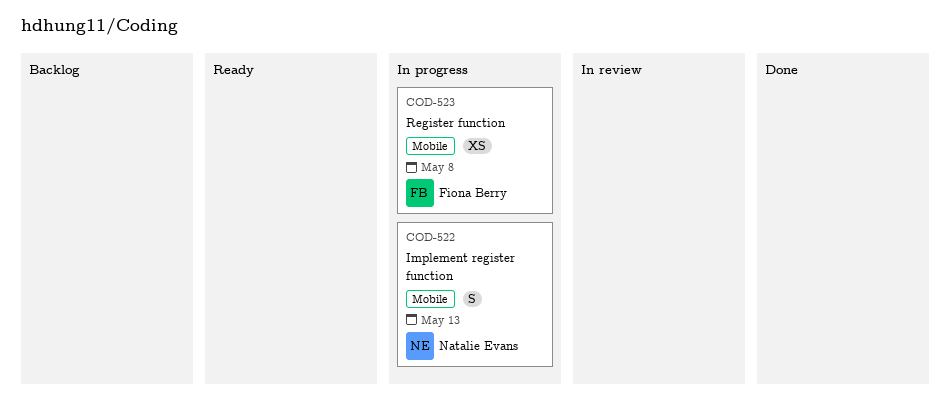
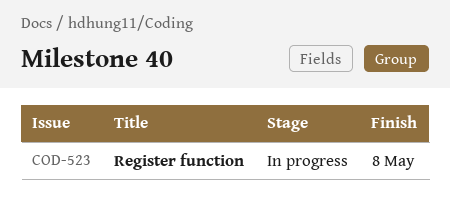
COD-522: present -> none

